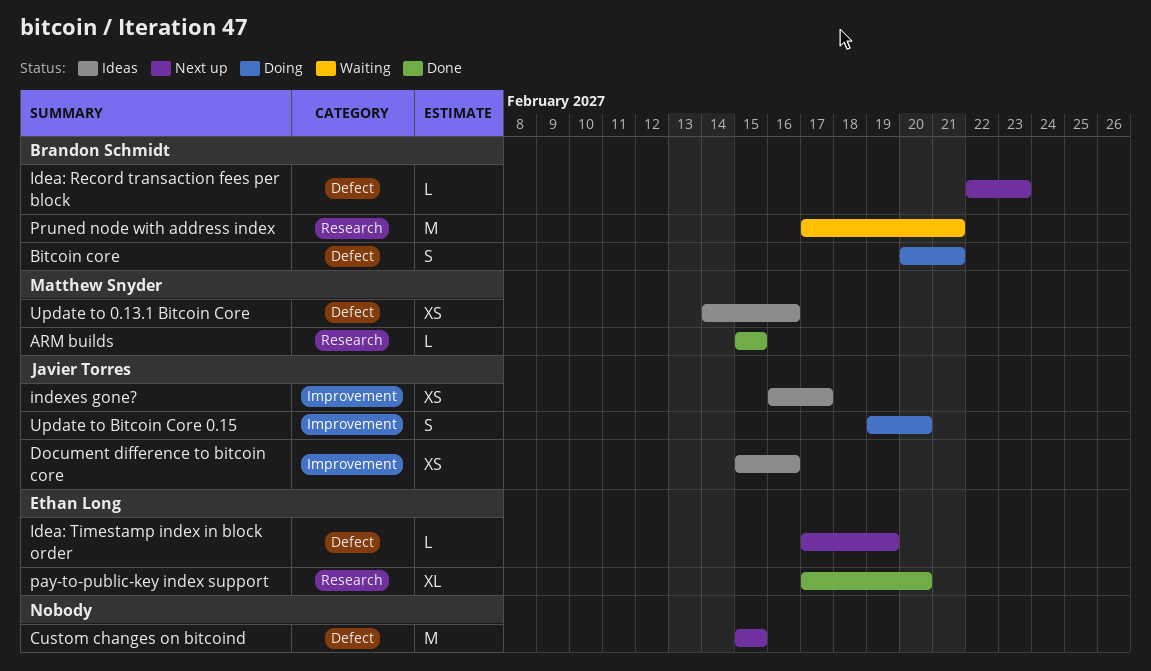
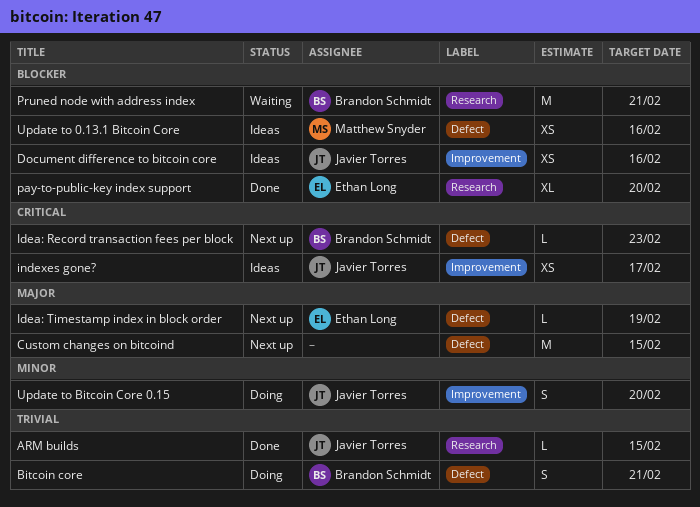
ARM builds, owner: Matthew Snyder -> Javier Torres

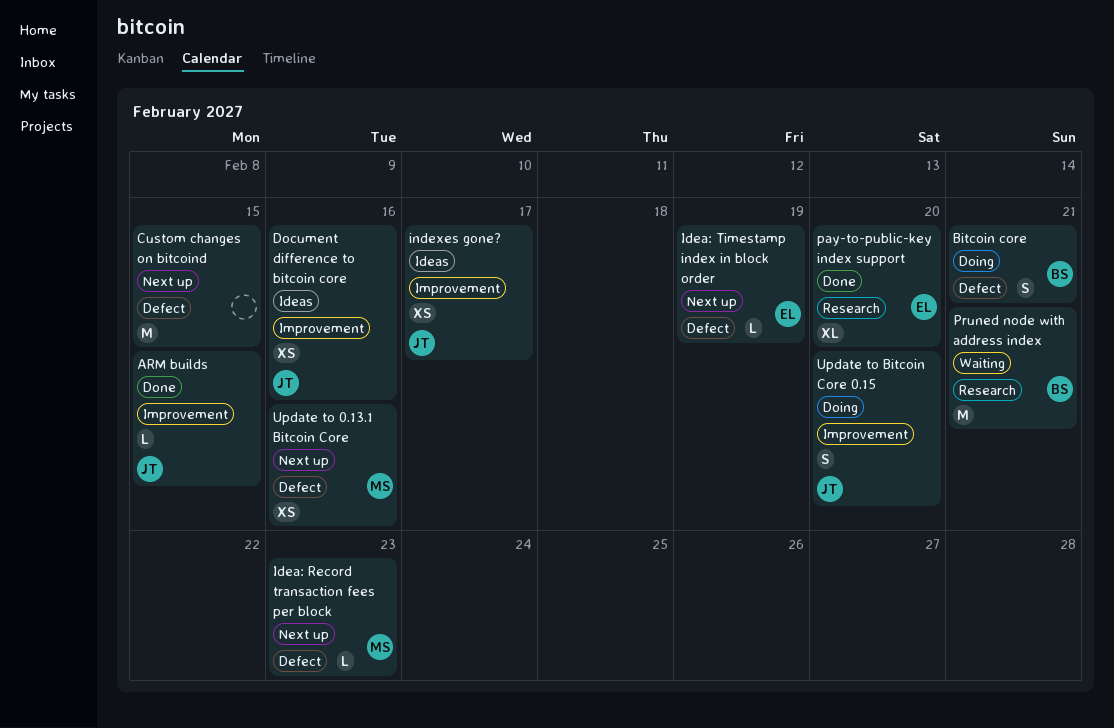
ARM builds, label: Research -> Improvement
Idea: Record transaction fees per block, owner: Brandon Schmidt -> Matthew Snyder
Update to 0.13.1 Bitcoin Core, status: Ideas -> Next up

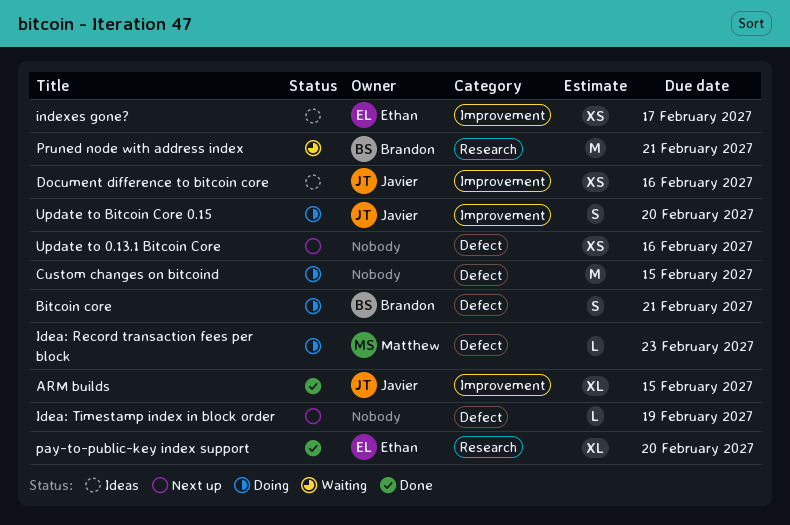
ARM builds, estimate: L -> XL
Custom changes on bitcoind, status: Next up -> Doing
Idea: Record transaction fees per block, status: Next up -> Doing
Idea: Timestamp index in block order, owner: Ethan -> none
indexes gone?, owner: Javier -> Ethan
Update to 0.13.1 Bitcoin Core, owner: Matthew -> none

